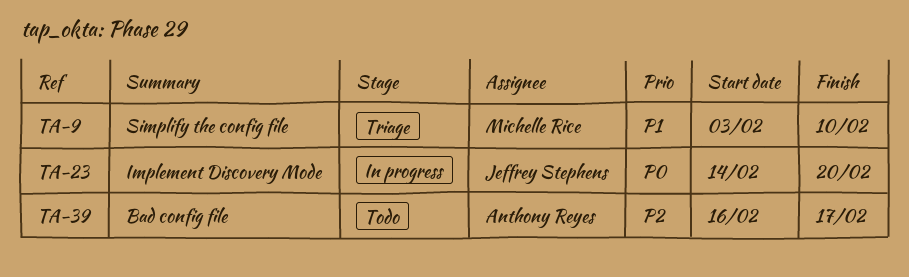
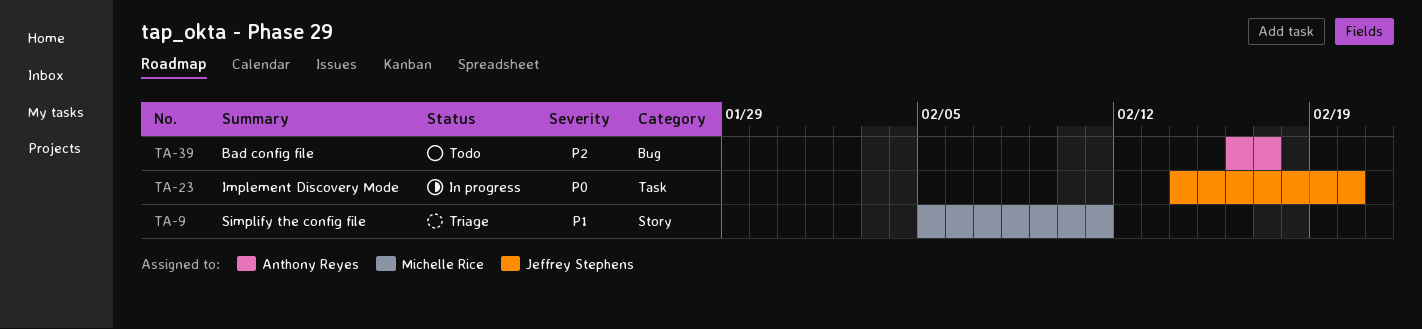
TA-9, start: Feb 3 -> Feb 5
TA-9, due: Feb 10 -> Feb 11

